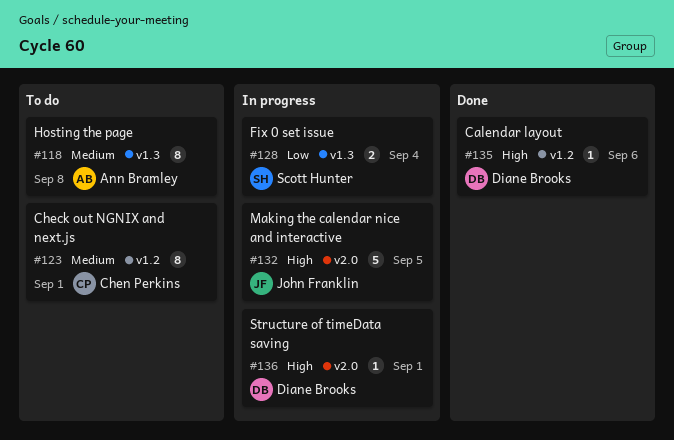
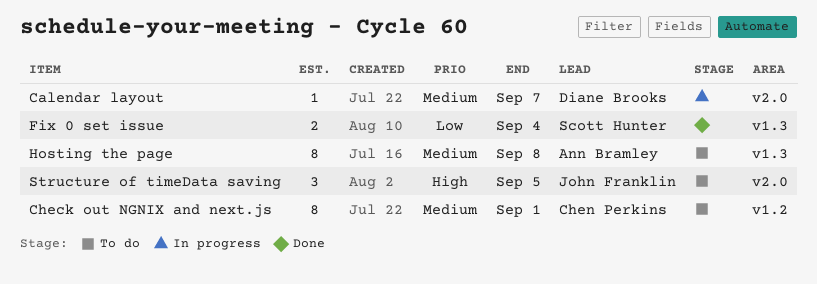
Calendar layout, status: Done -> In progress
Calendar layout, priority: High -> Medium
Calendar layout, label: v1.2 -> v2.0
Calendar layout, due: Sep 6 -> Sep 7
Fix 0 set issue, status: In progress -> Done
Making the calendar nice and interactive: present -> none
Structure of timeData saving, status: In progress -> To do
Structure of timeData saving, owner: Diane Brooks -> John Franklin
Structure of timeData saving, estimate: 1 -> 3
Structure of timeData saving, due: Sep 1 -> Sep 5

